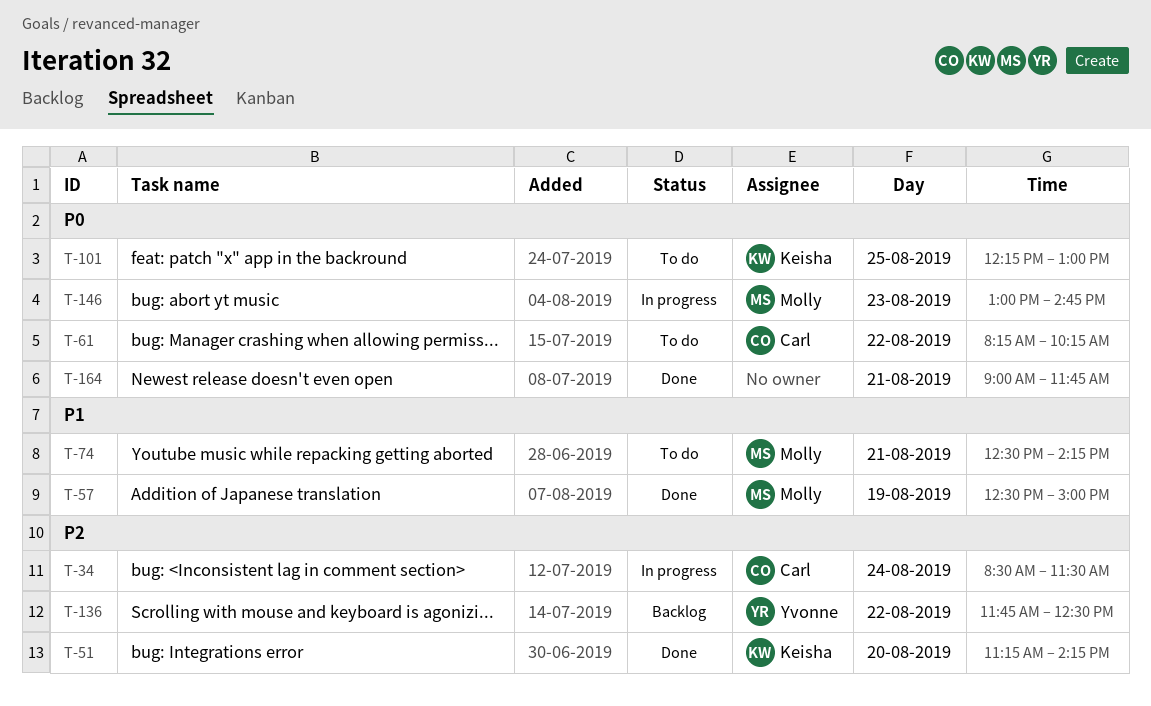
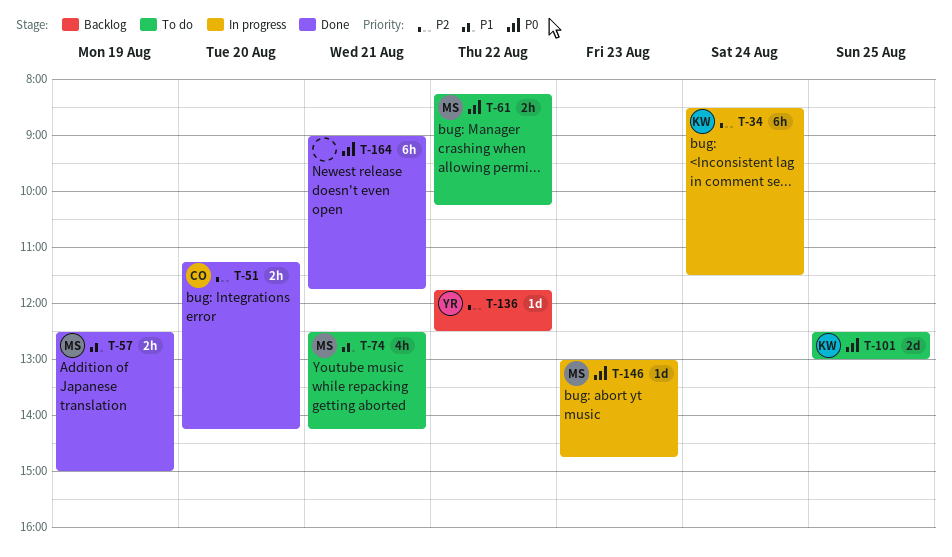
T-34, owner: Carl -> Keisha
T-51, owner: Keisha -> Carl
T-61, owner: Carl -> Molly
T-101, begins: 12:15 -> 12:30

